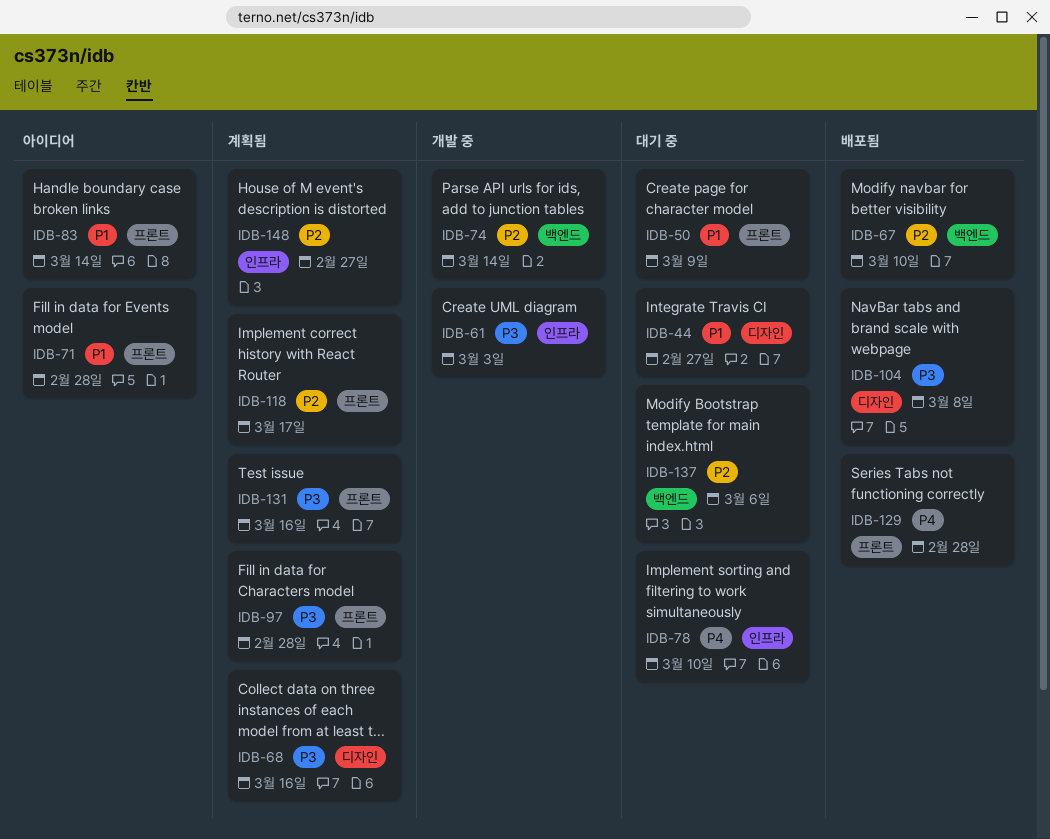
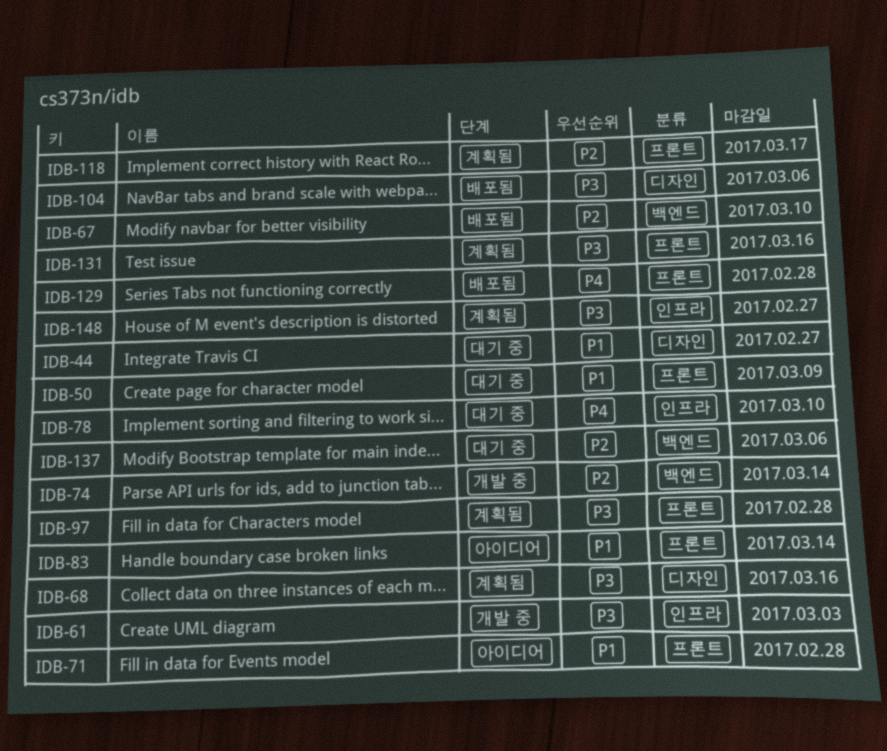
IDB-104, due: Mar 8 -> Mar 6
IDB-148, priority: P2 -> P3

